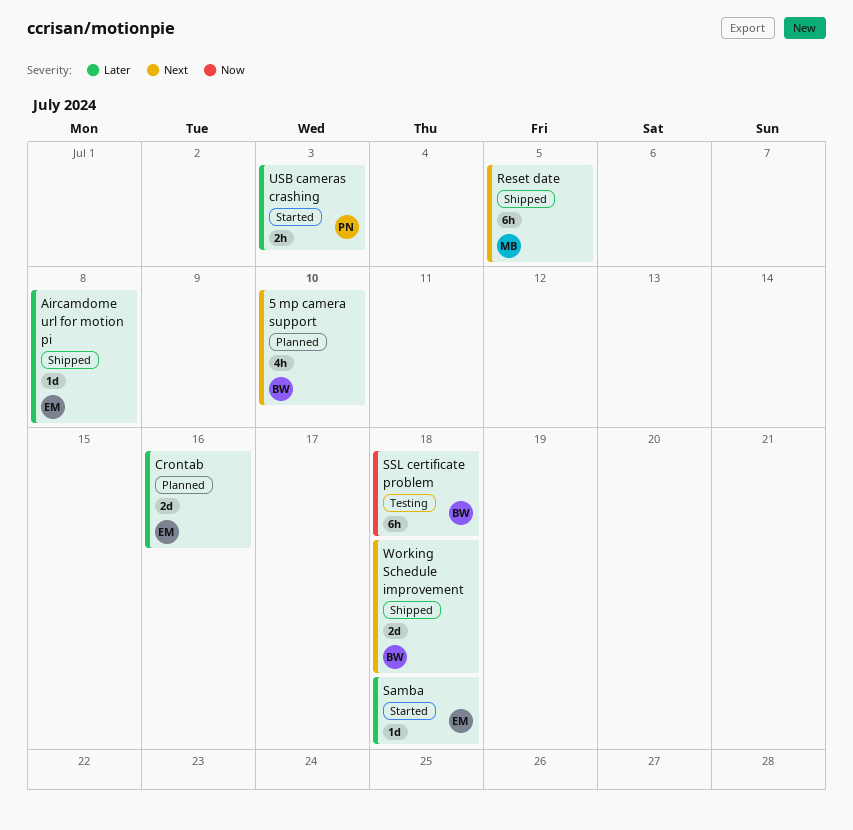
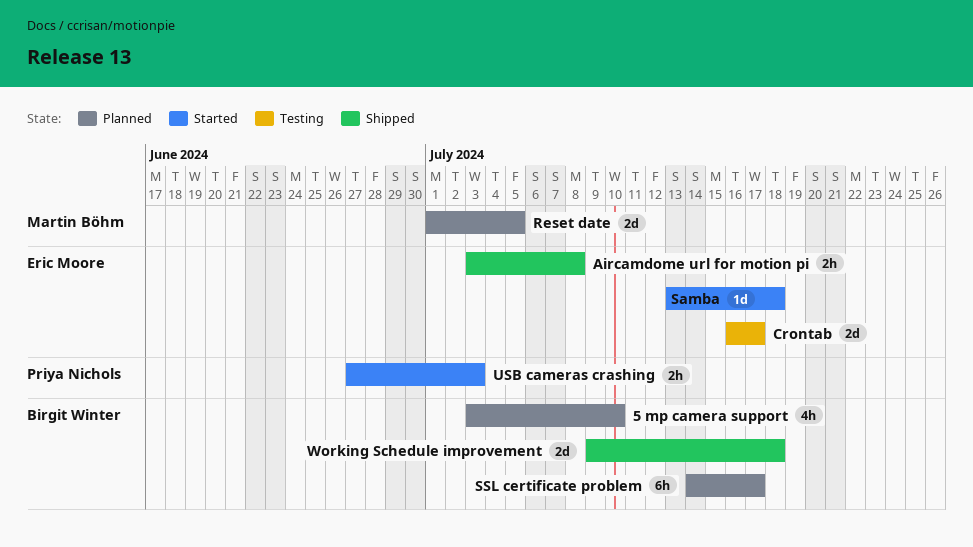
Aircamdome url for motion pi, estimate: 1d -> 2h
Crontab, status: Planned -> Testing
Crontab, due: Jul 16 -> Jul 17
Reset date, status: Shipped -> Planned
Reset date, estimate: 6h -> 2d
SSL certificate problem, status: Testing -> Planned
SSL certificate problem, due: Jul 18 -> Jul 17

